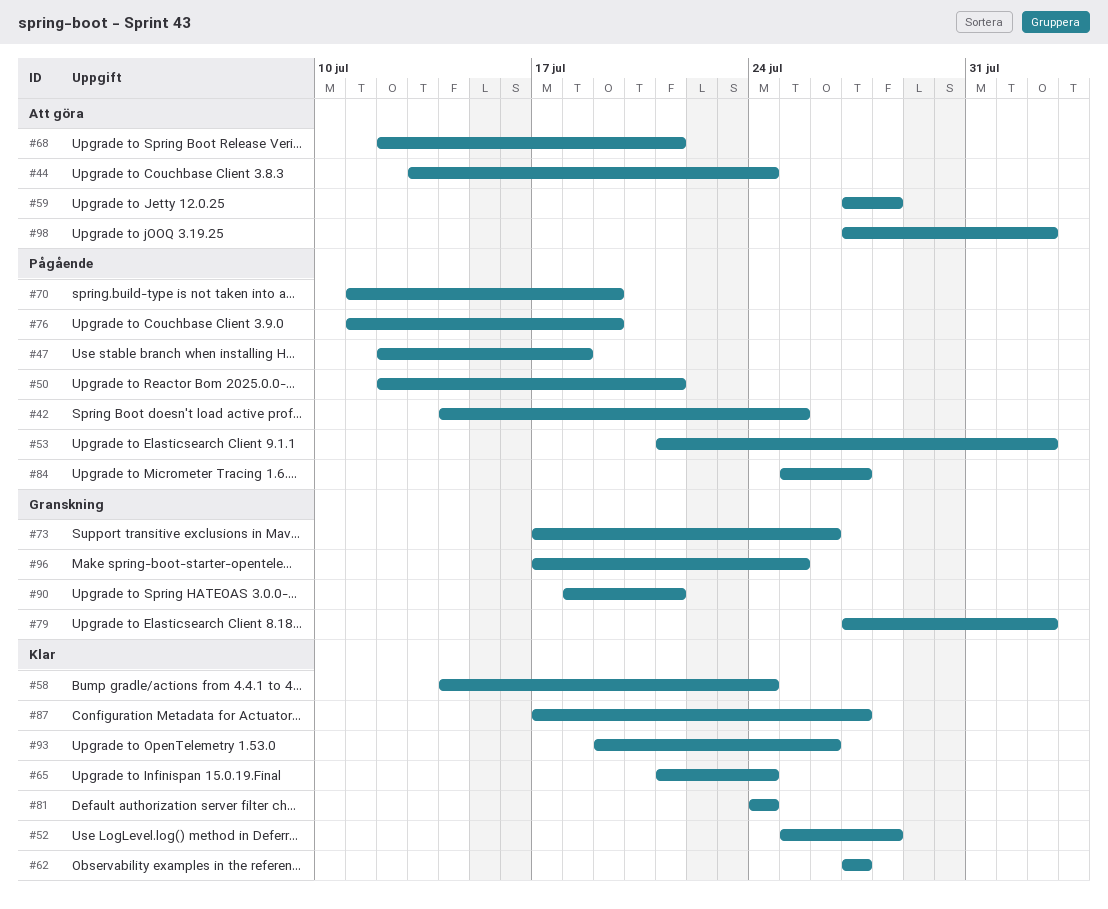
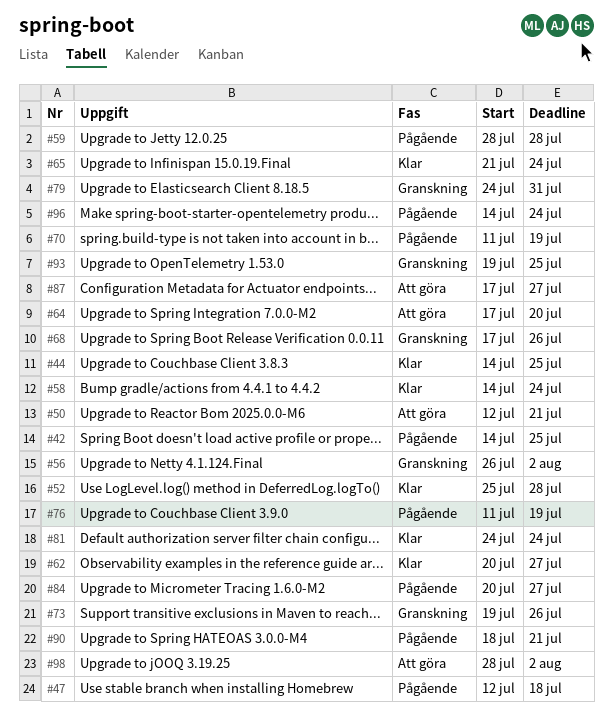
#44, status: Att göra -> Klar
#44, start: Jul 13 -> Jul 14
#44, due: Jul 24 -> Jul 25
#50, status: Pågående -> Att göra
#53: present -> none
#56: none -> present
#59, status: Att göra -> Pågående
#59, start: Jul 27 -> Jul 28
#62, start: Jul 27 -> Jul 20
#64: none -> present
#68, status: Att göra -> Granskning
#68, start: Jul 12 -> Jul 17
#68, due: Jul 21 -> Jul 26
#73, start: Jul 17 -> Jul 19
#79, start: Jul 27 -> Jul 24
#79, due: Aug 2 -> Jul 31
#84, start: Jul 25 -> Jul 20
#87, status: Klar -> Att göra
#90, status: Granskning -> Pågående
#93, status: Klar -> Granskning
#93, due: Jul 26 -> Jul 25
#96, status: Granskning -> Pågående
#96, start: Jul 17 -> Jul 14
#96, due: Jul 25 -> Jul 24
#98, start: Jul 27 -> Jul 28

